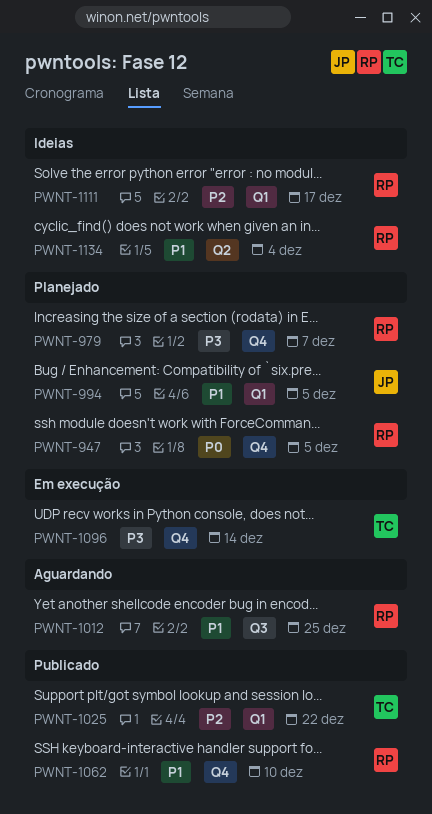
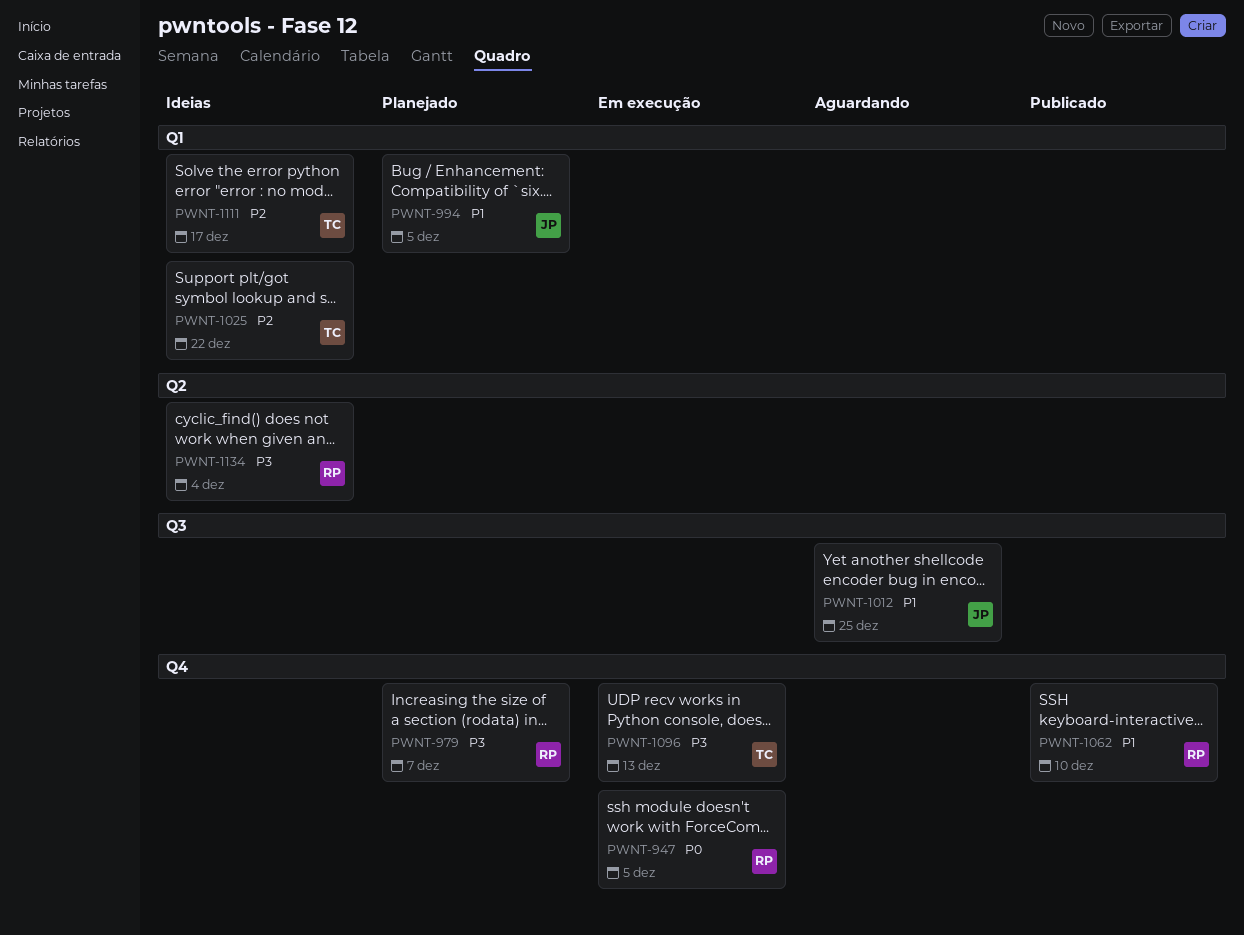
PWNT-947, status: Planejado -> Em execução
PWNT-1012, owner: RP -> JP
PWNT-1025, status: Publicado -> Ideias
PWNT-1096, due: Dec 14 -> Dec 13
PWNT-1111, owner: RP -> TC
PWNT-1134, priority: P1 -> P3

